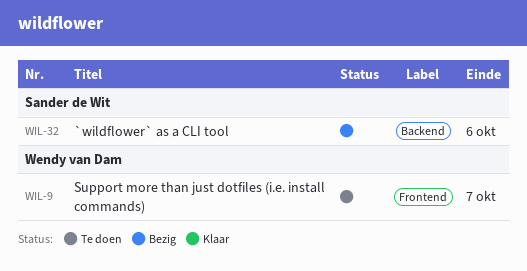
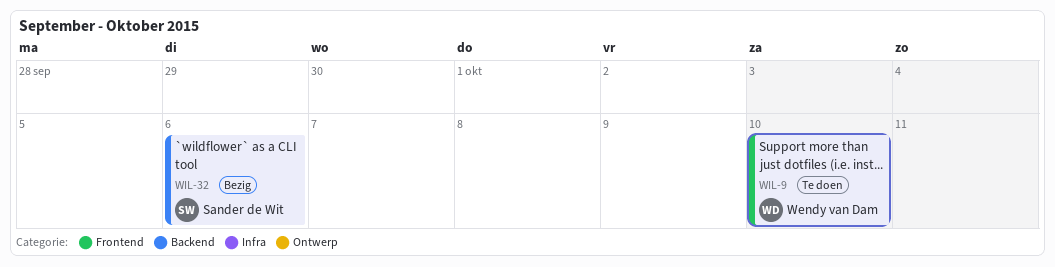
WIL-9, due: Oct 7 -> Oct 10

